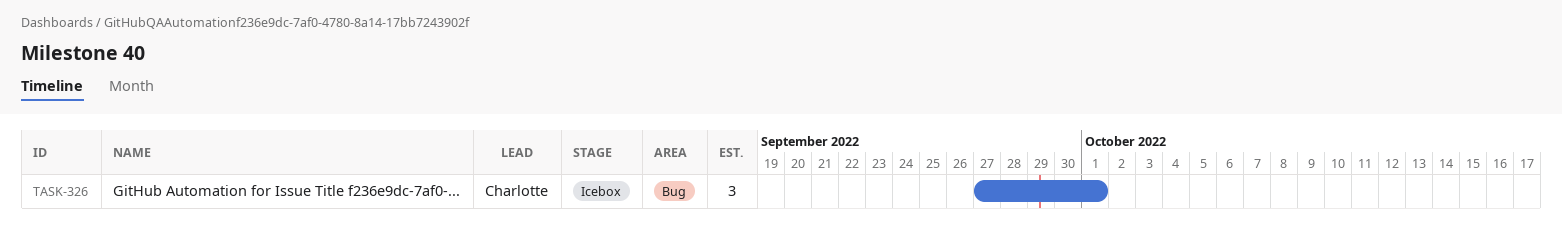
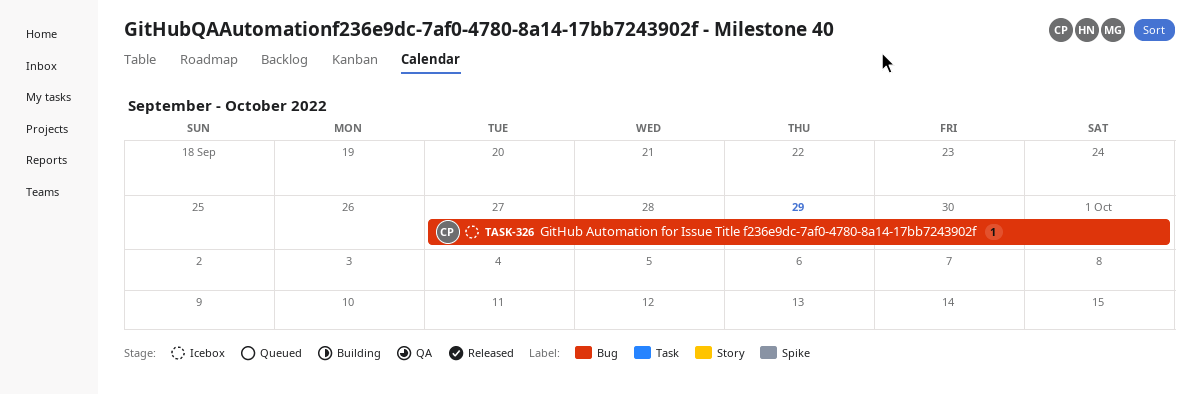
TASK-326, estimate: 3 -> 1

